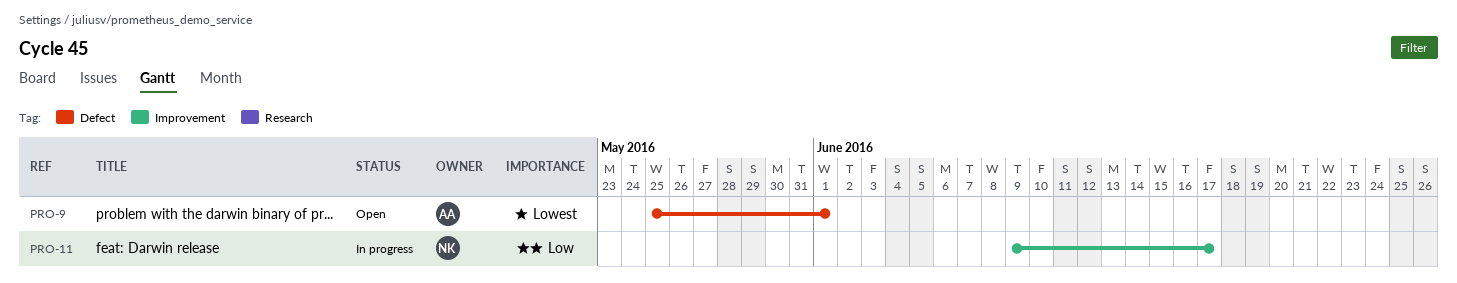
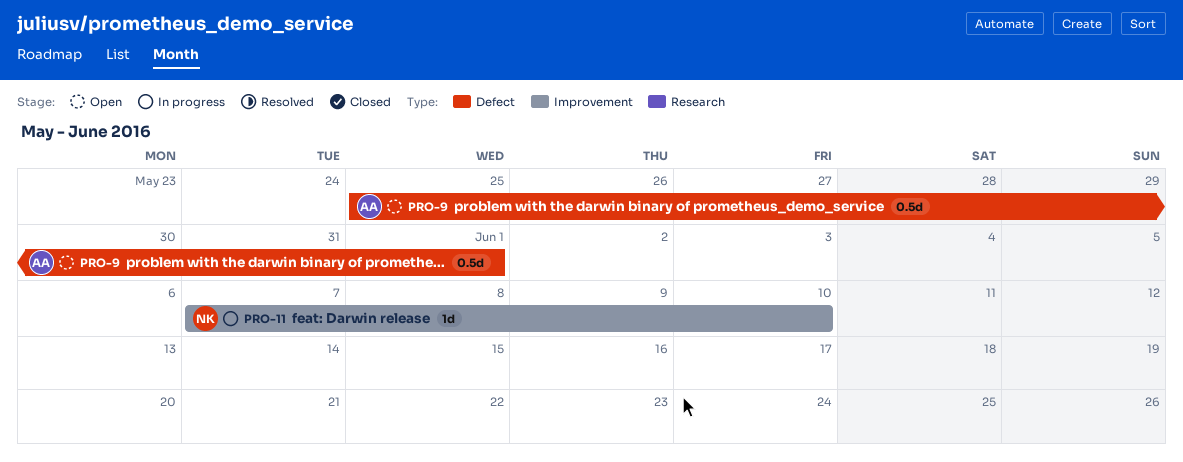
PRO-11, start: Jun 9 -> Jun 7
PRO-11, due: Jun 17 -> Jun 10

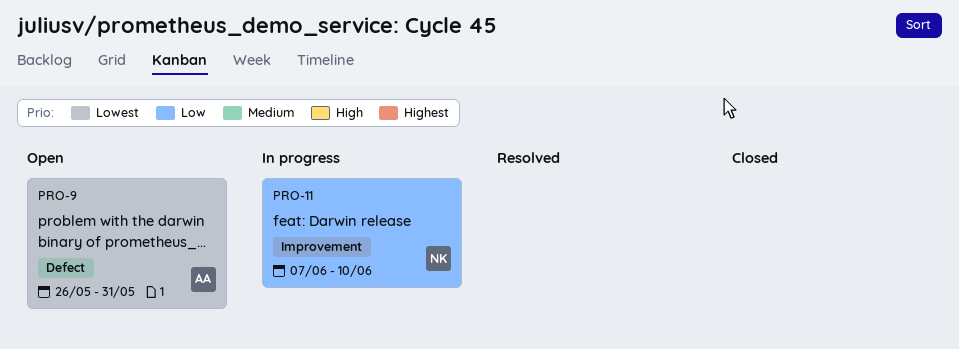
PRO-9, start: May 25 -> May 26
PRO-9, due: Jun 1 -> May 31

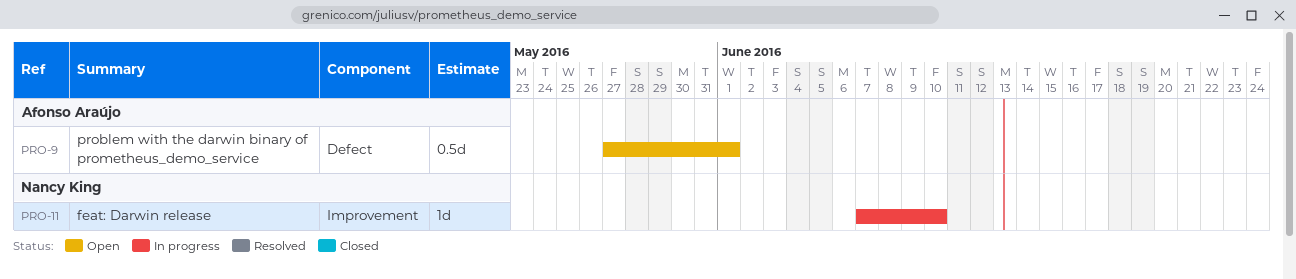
PRO-9, start: May 26 -> May 27
PRO-9, due: May 31 -> Jun 1

